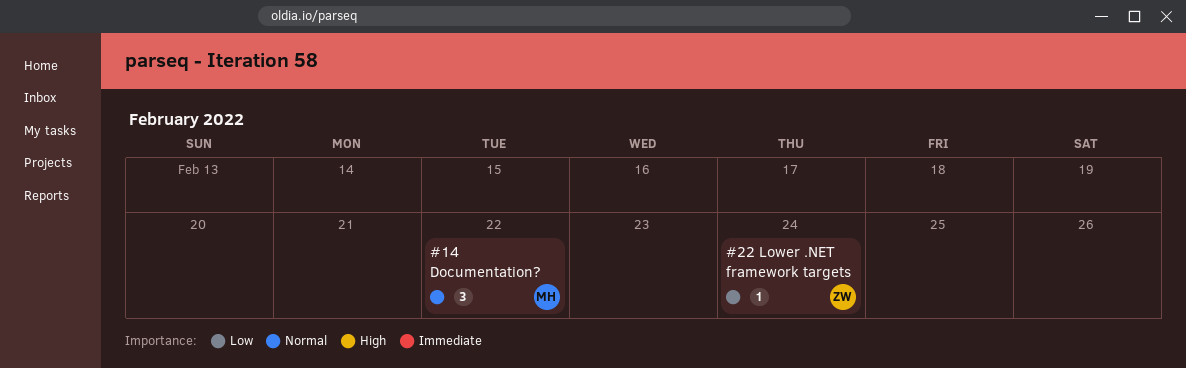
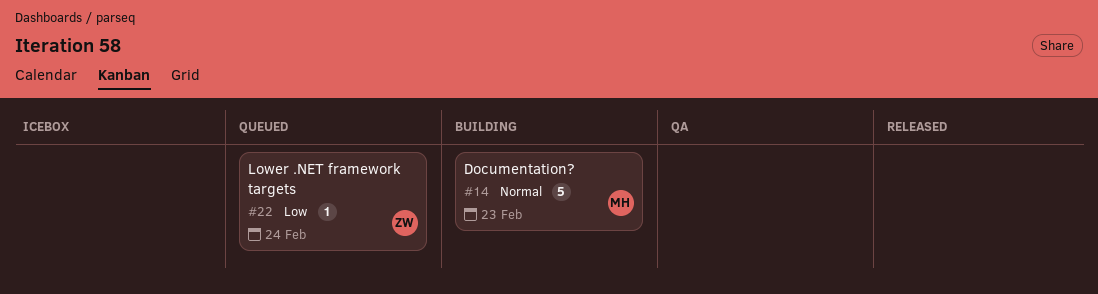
#14, estimate: 3 -> 5
#14, due: Feb 22 -> Feb 23

